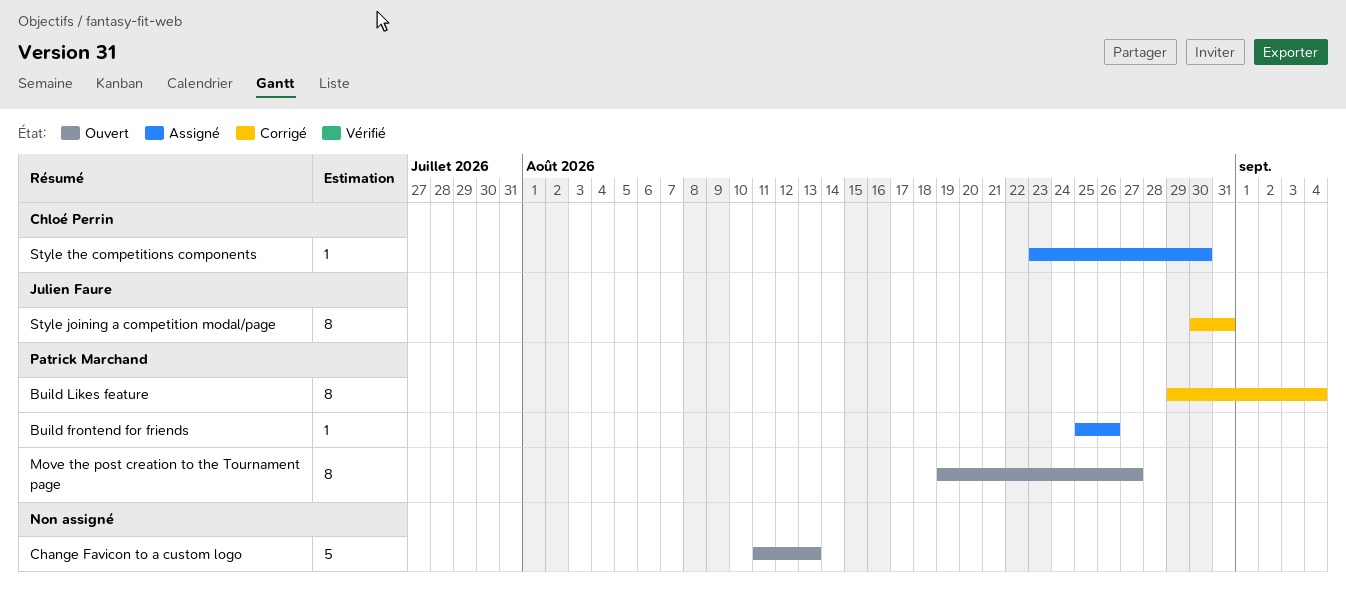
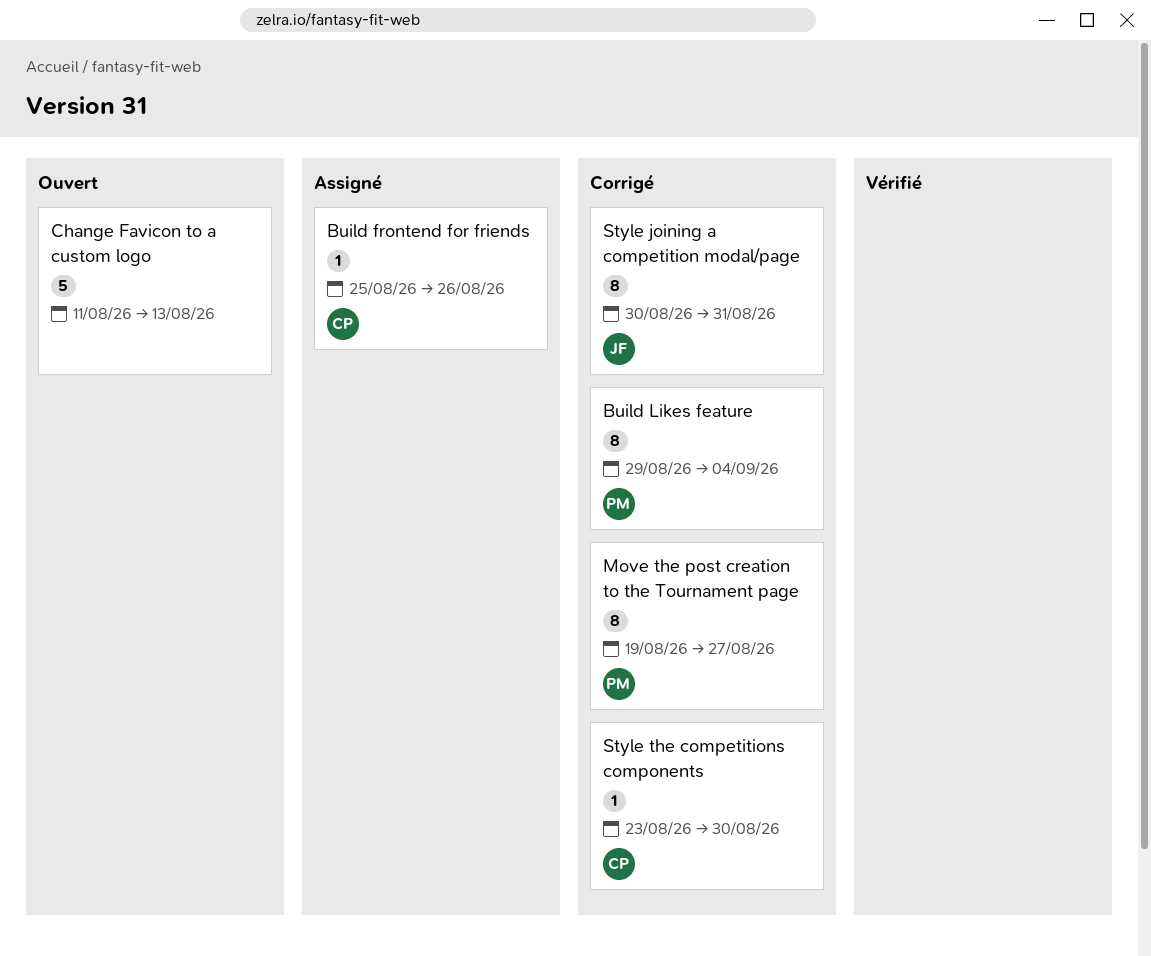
Build frontend for friends, owner: Patrick Marchand -> Chloé Perrin
Move the post creation to the Tournament page, status: Ouvert -> Corrigé
Style the competitions components, status: Assigné -> Corrigé

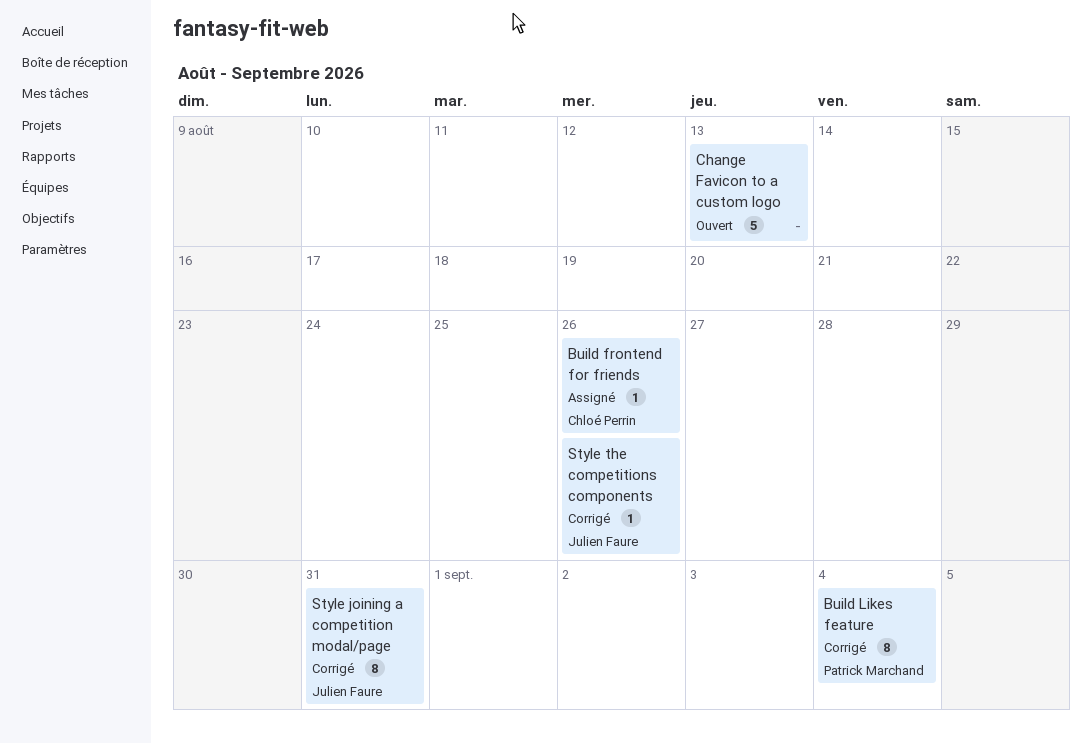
Move the post creation to the Tournament page: present -> none
Style the competitions components, owner: Chloé Perrin -> Julien Faure
Style the competitions components, due: Aug 30 -> Aug 26

